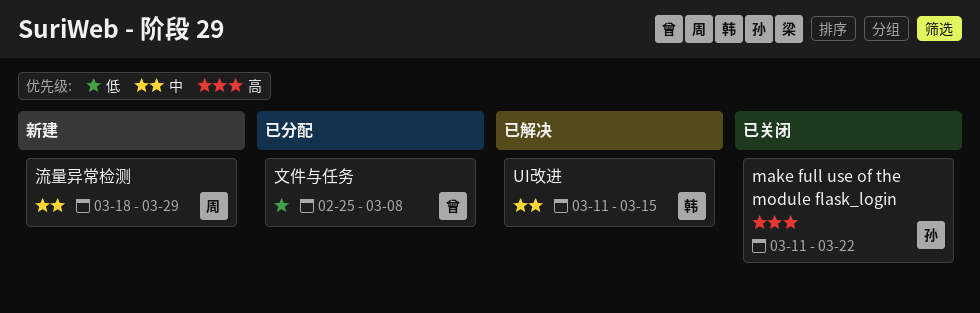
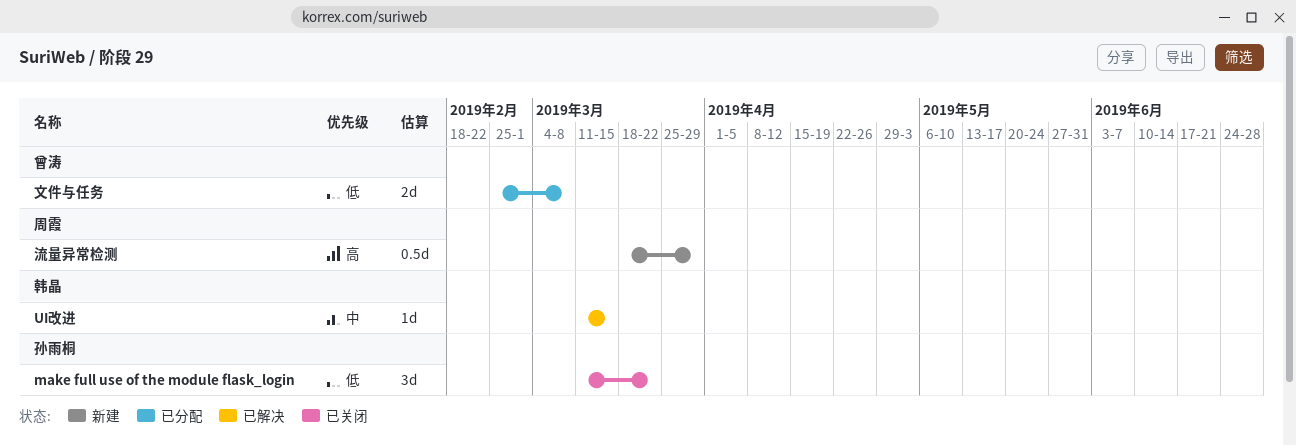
make full use of the module flask_login, priority: 高 -> 低
流量异常检测, priority: 中 -> 高

